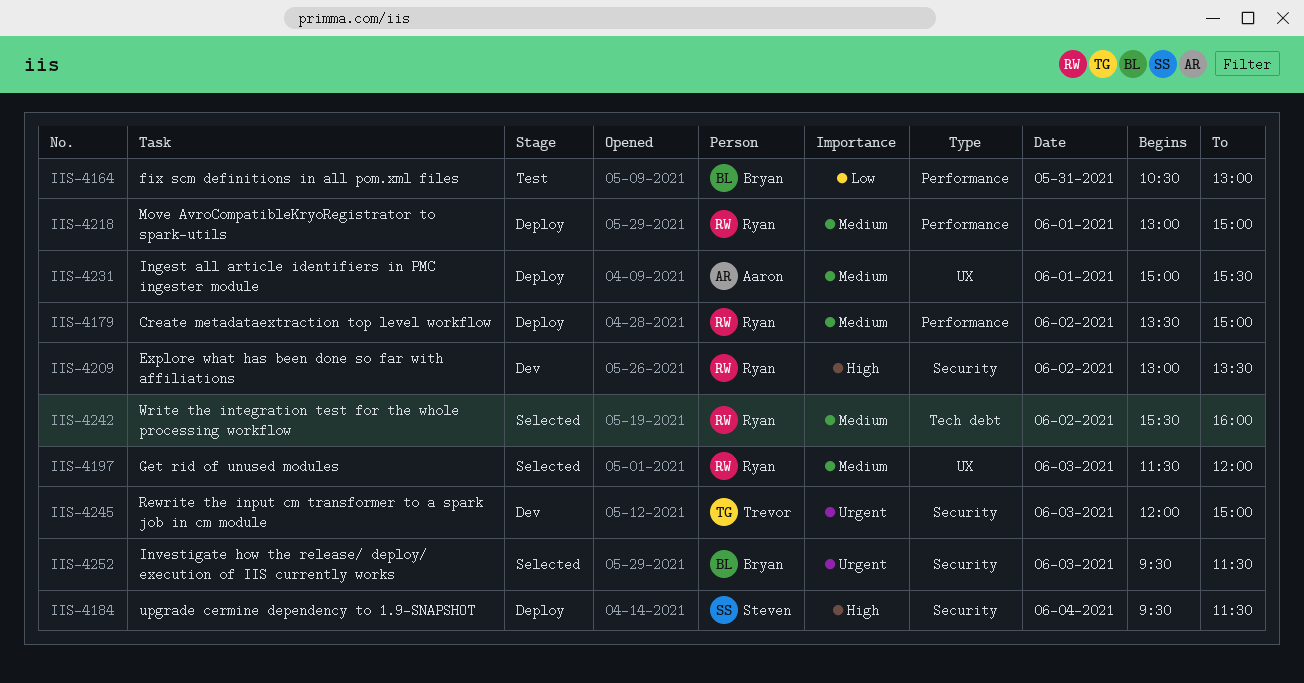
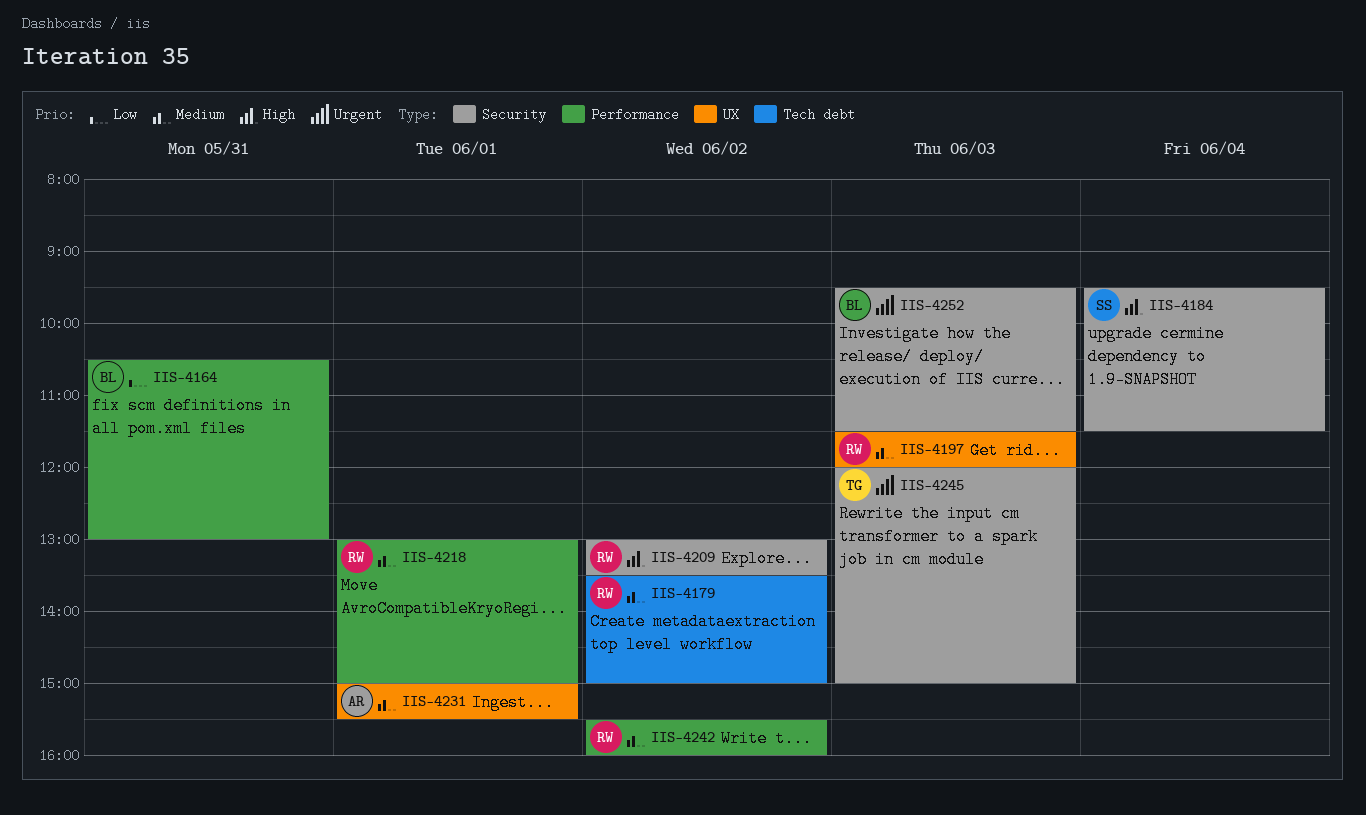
IIS-4179, label: Performance -> Tech debt
IIS-4242, label: Tech debt -> Performance

